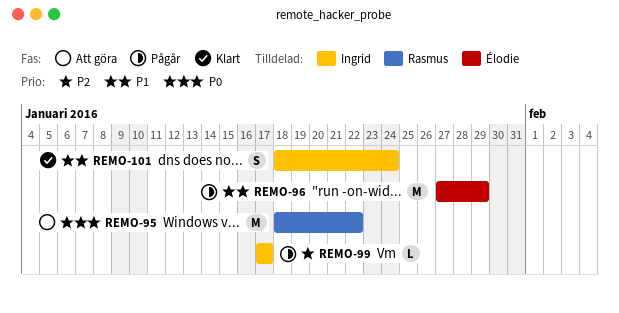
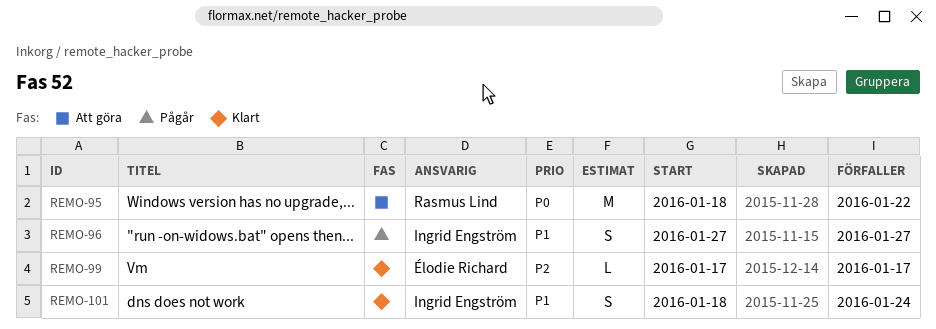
REMO-96, owner: Élodie Richard -> Ingrid Engström
REMO-96, estimate: M -> S
REMO-96, due: Jan 29 -> Jan 27
REMO-99, status: Pågår -> Klart
REMO-99, owner: Ingrid Engström -> Élodie Richard

